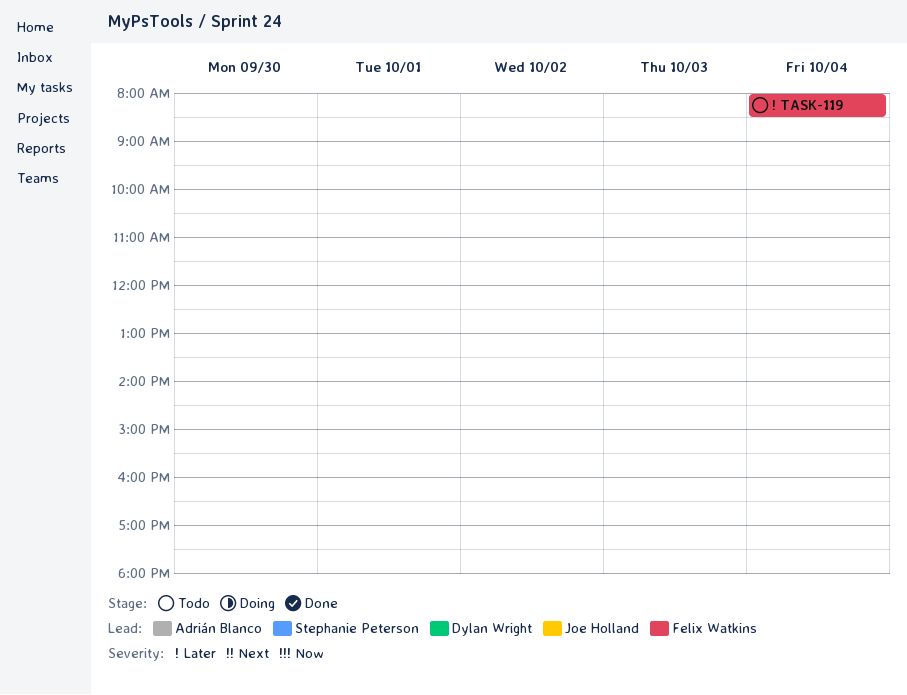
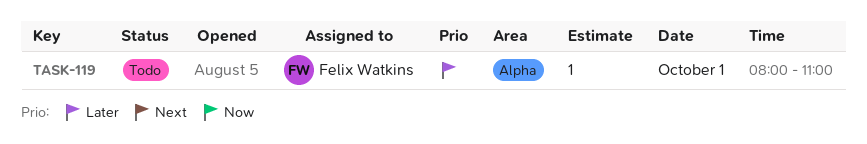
TASK-119, day: Oct 4 -> Oct 1
TASK-119, ends: 08:30 -> 11:00

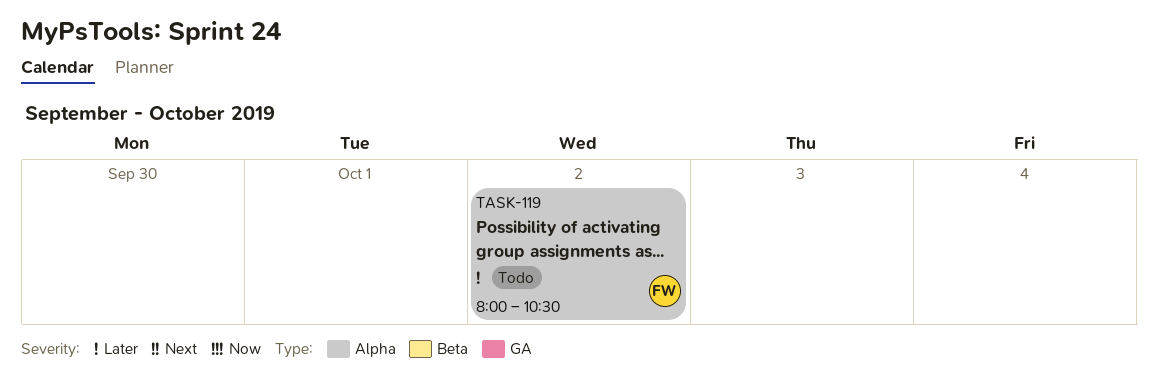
TASK-119, day: Oct 1 -> Oct 2
TASK-119, ends: 11:00 -> 10:30

